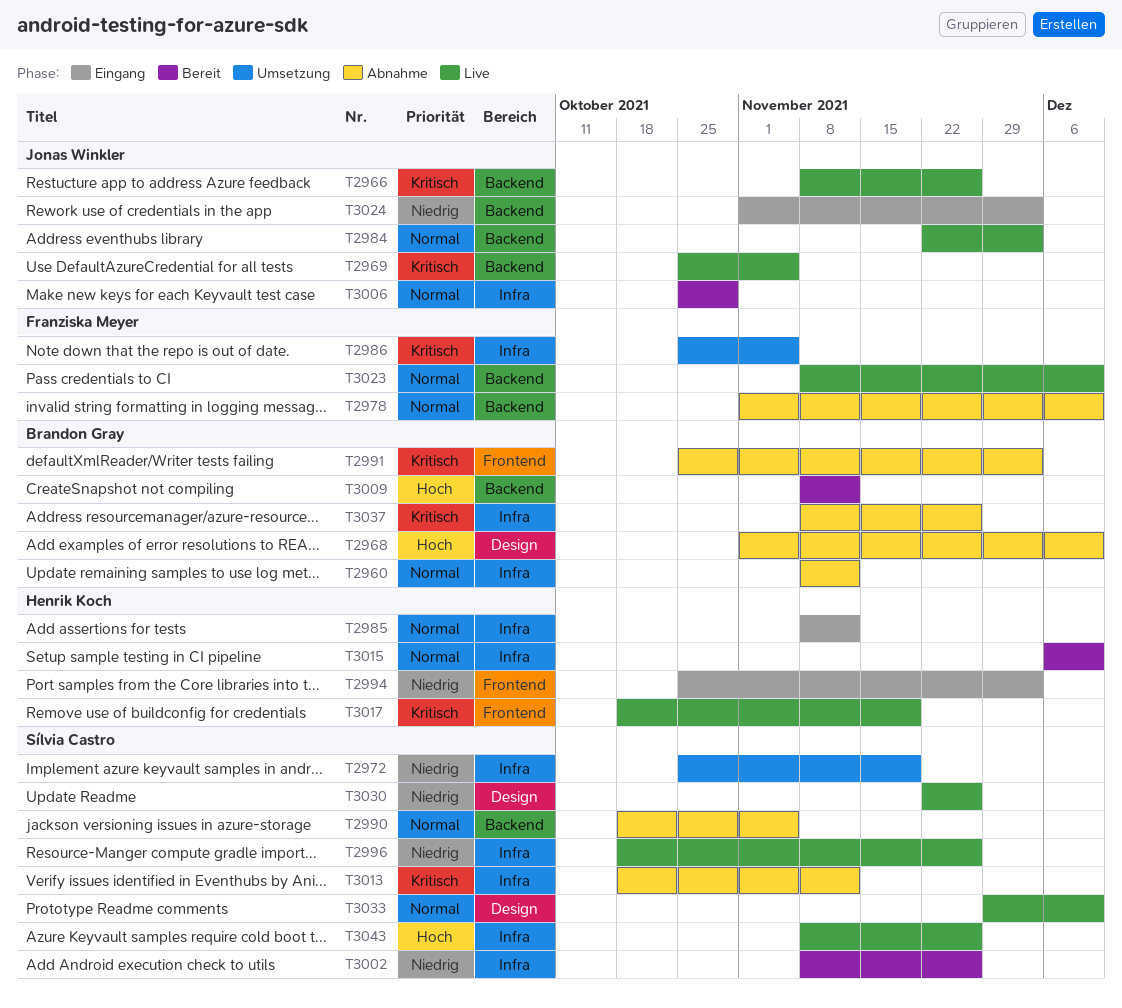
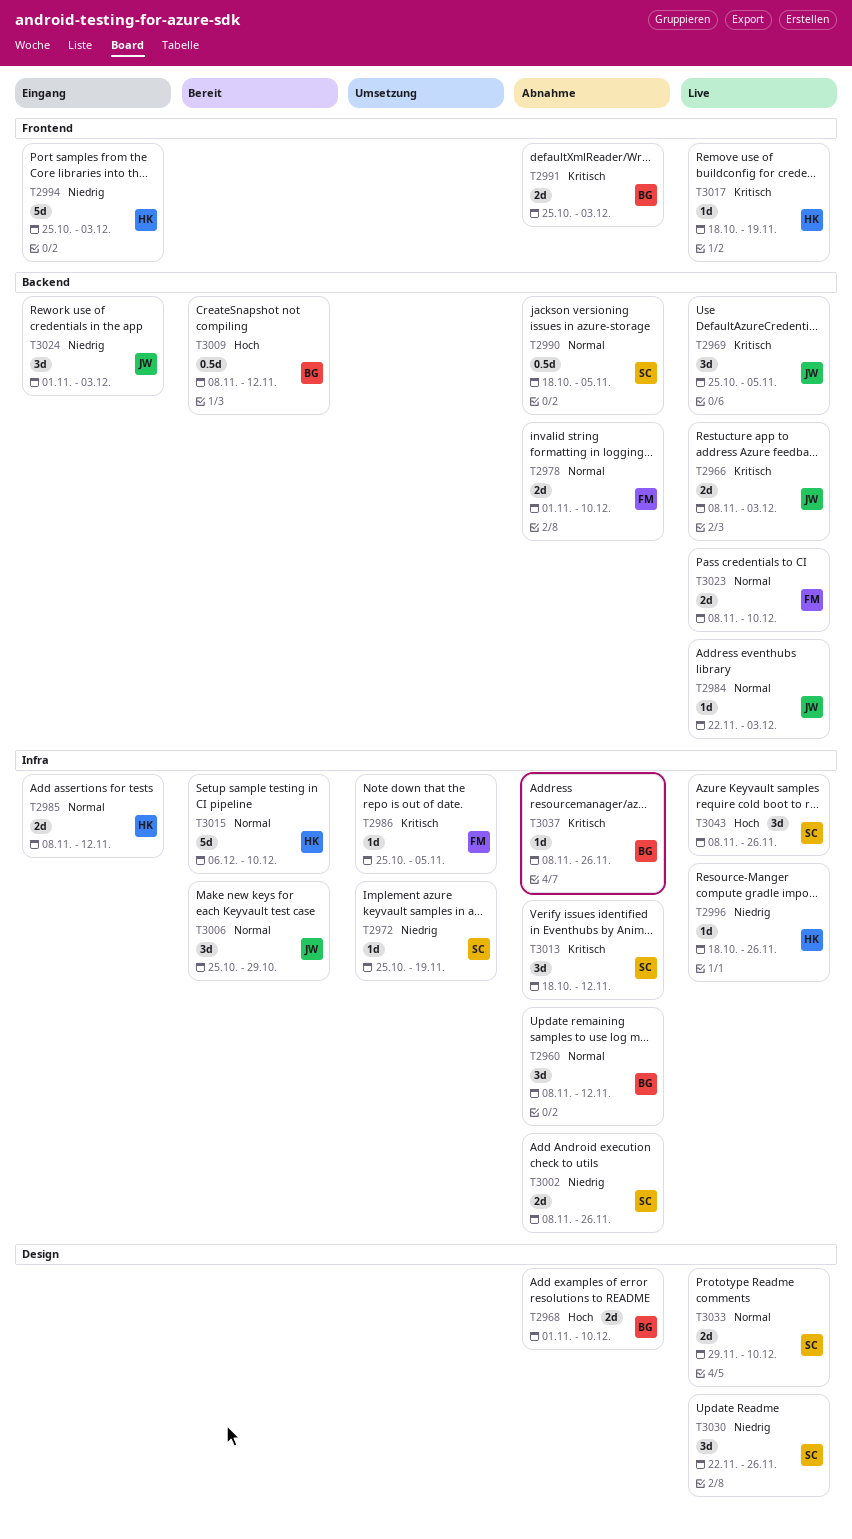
T2966, due: Nov 26 -> Dec 3
T2996, owner: Sílvia Castro -> Henrik Koch
T3002, status: Bereit -> Abnahme

